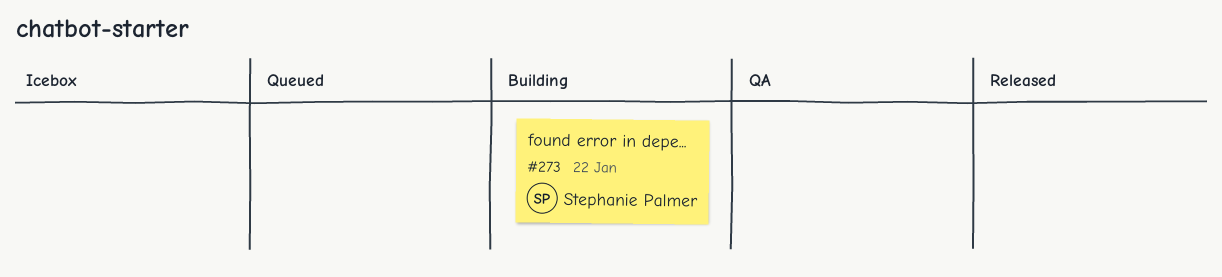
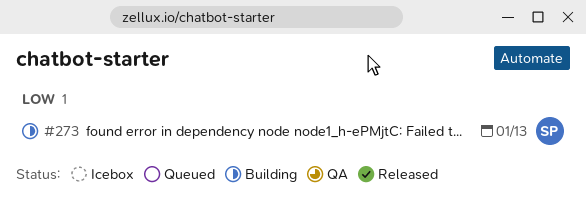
#273, due: Jan 22 -> Jan 13

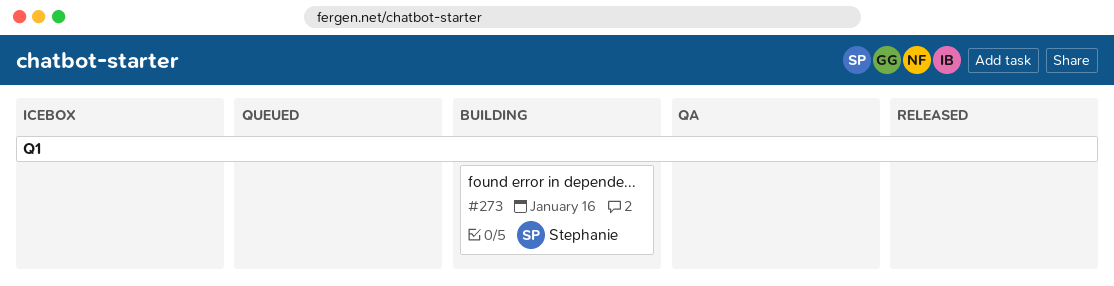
#273, due: Jan 13 -> Jan 16

